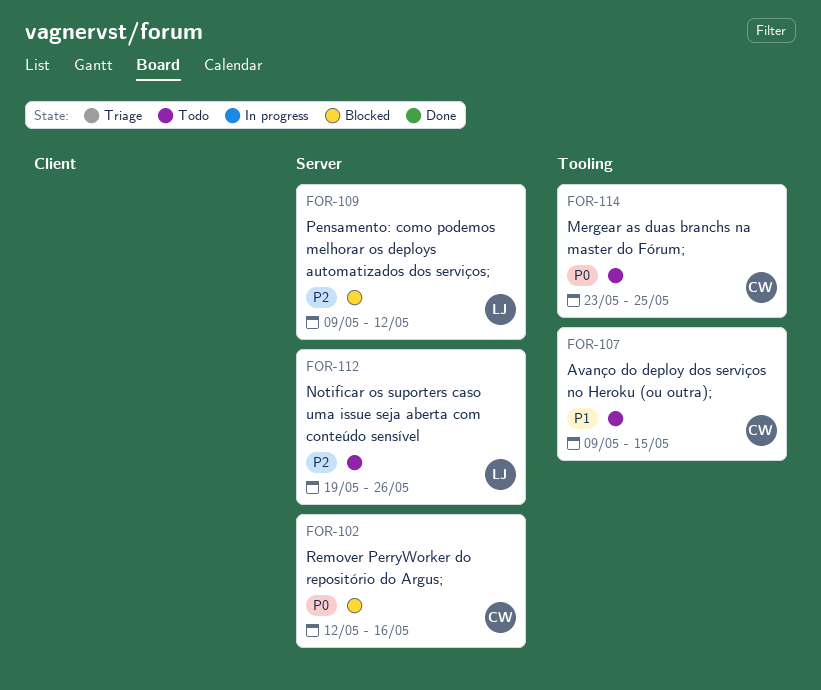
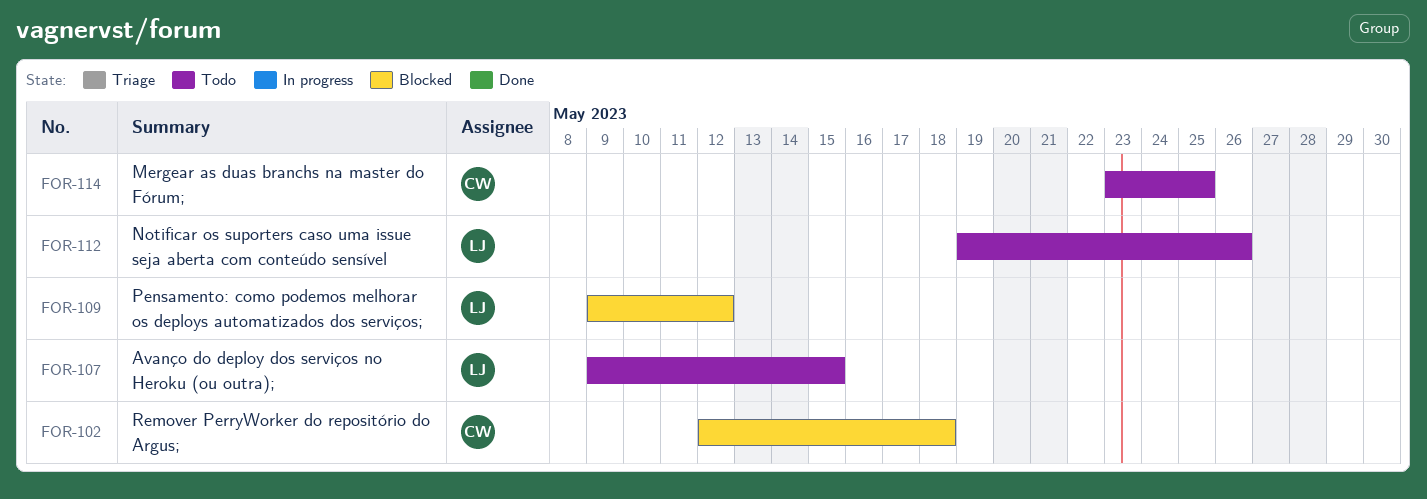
FOR-102, due: May 16 -> May 18
FOR-107, owner: CW -> LJ

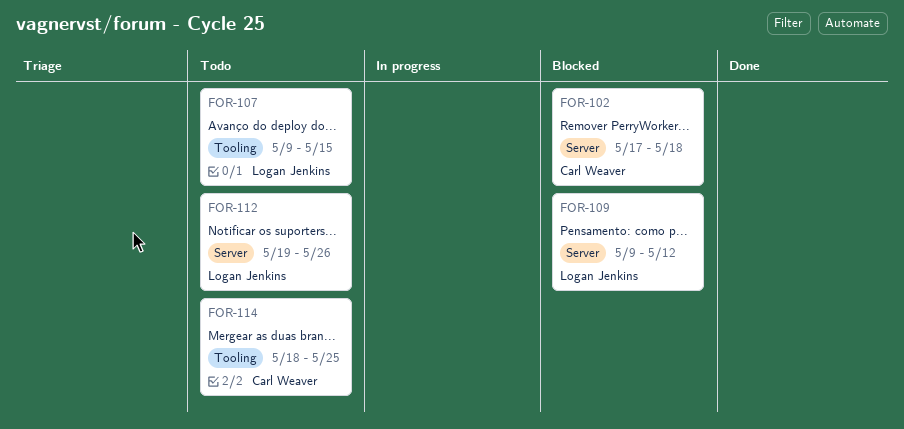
FOR-102, start: May 12 -> May 17
FOR-114, start: May 23 -> May 18

